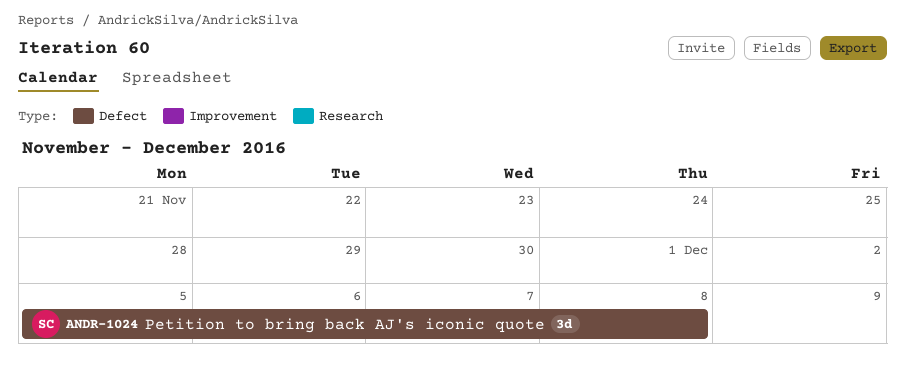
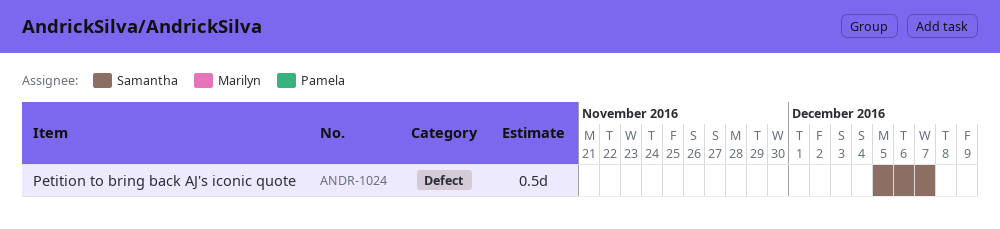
ANDR-1024, estimate: 3d -> 0.5d
ANDR-1024, due: Dec 8 -> Dec 7

